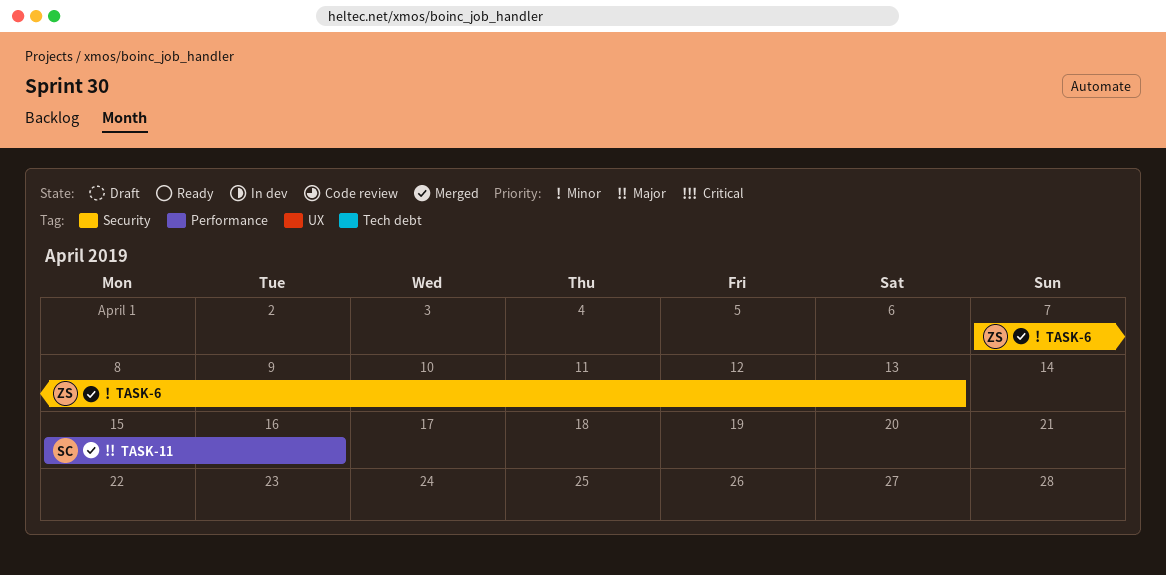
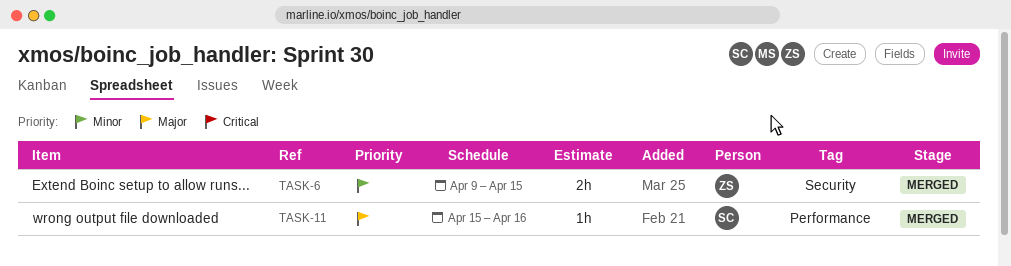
TASK-6, start: Apr 7 -> Apr 9
TASK-6, due: Apr 13 -> Apr 15

